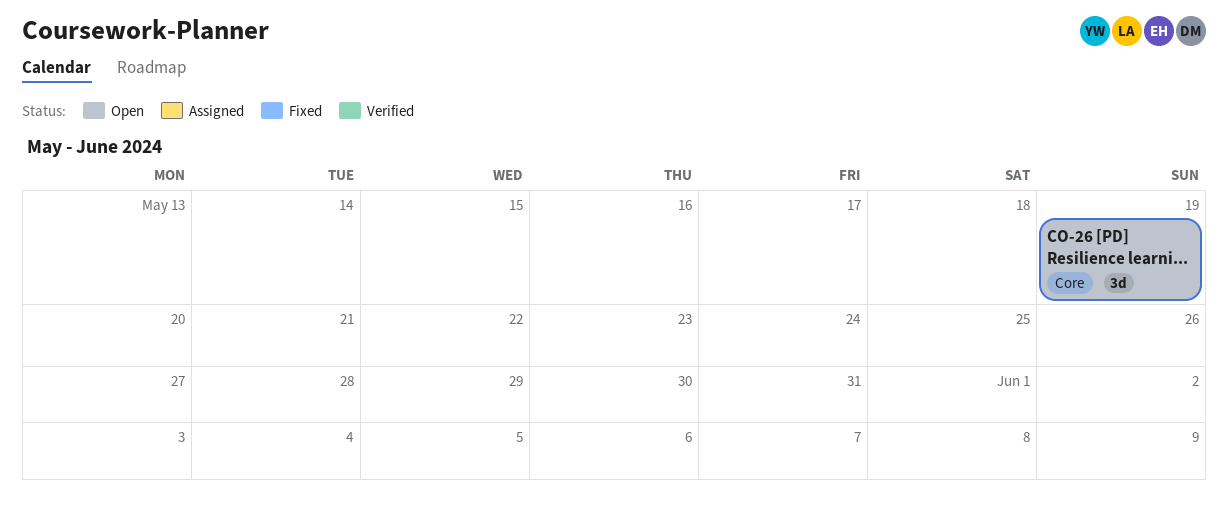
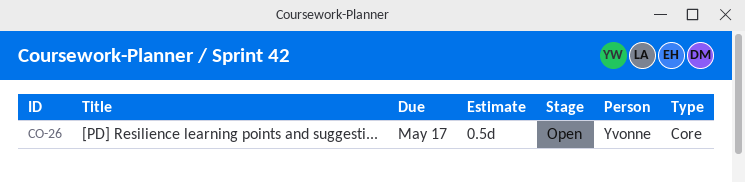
CO-26, estimate: 3d -> 0.5d
CO-26, due: May 19 -> May 17

